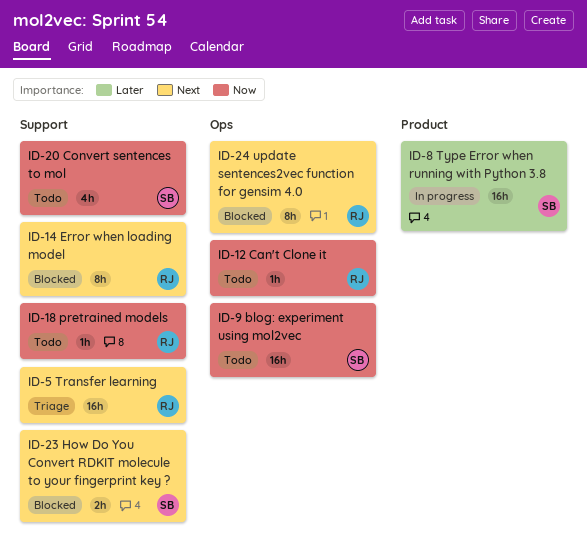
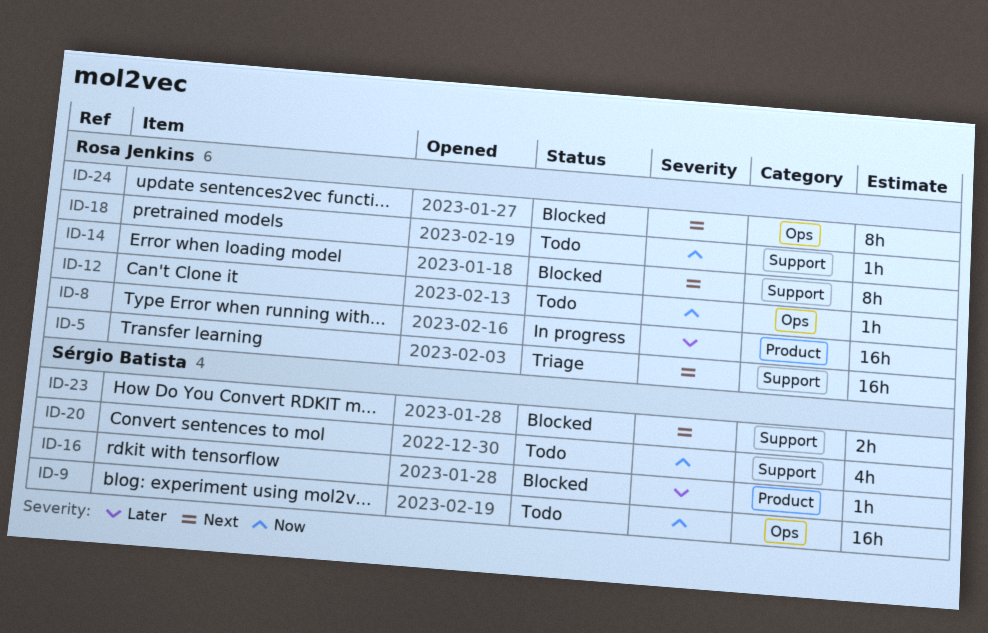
ID-8, owner: Sérgio Batista -> Rosa Jenkins
ID-16: none -> present

